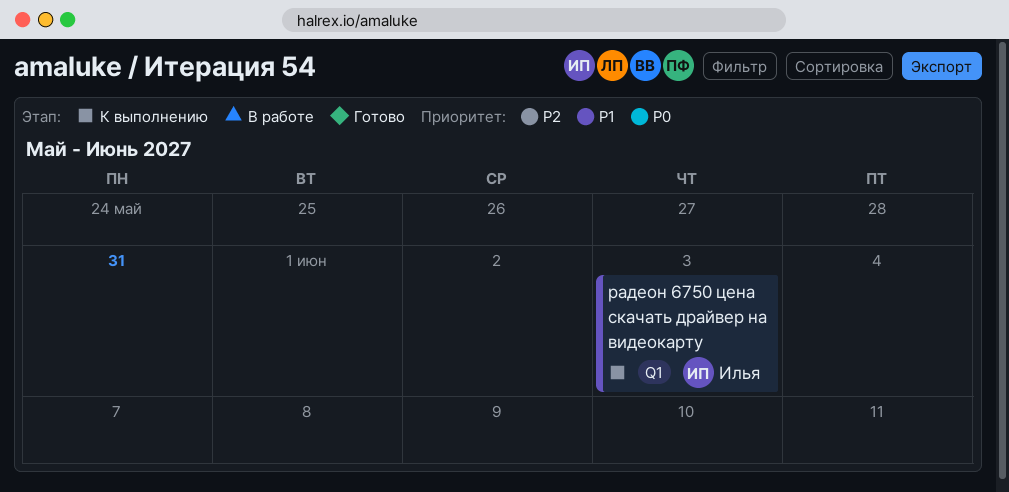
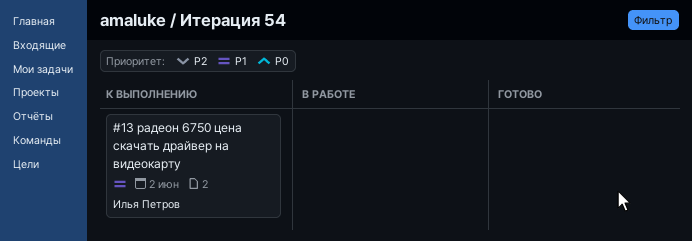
радеон 6750 цена скачать драйвер на видеокарту, due: Jun 3 -> Jun 2

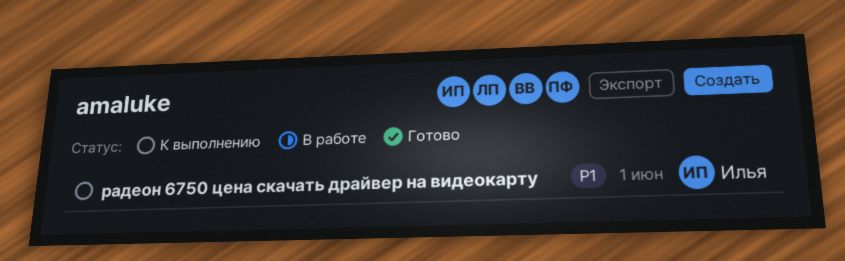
радеон 6750 цена скачать драйвер на видеокарту, due: Jun 2 -> Jun 1

